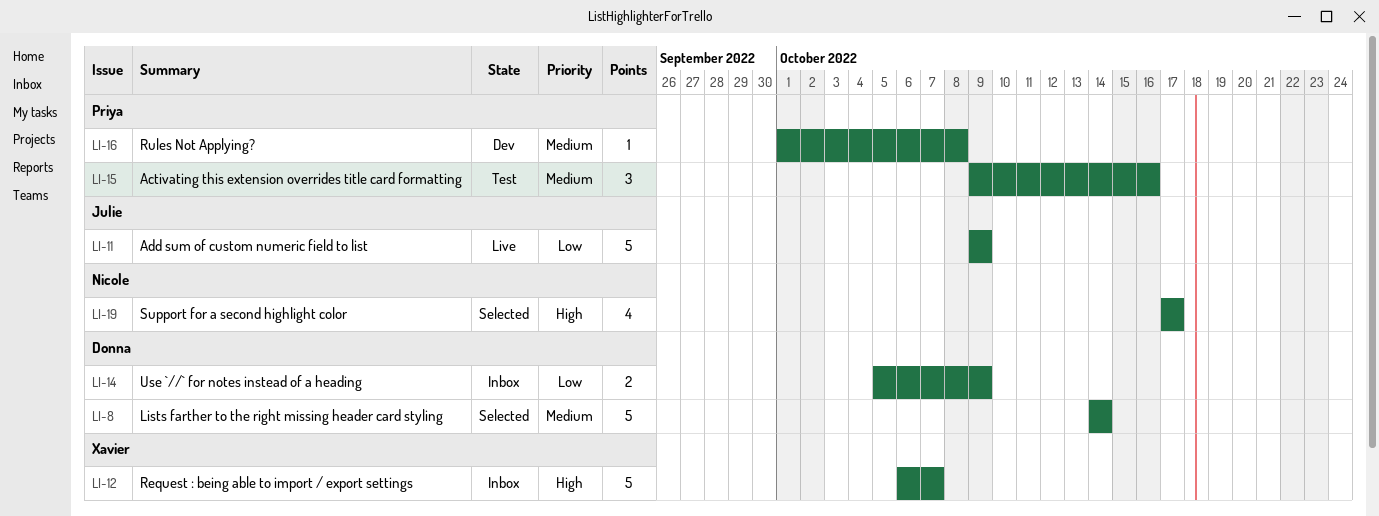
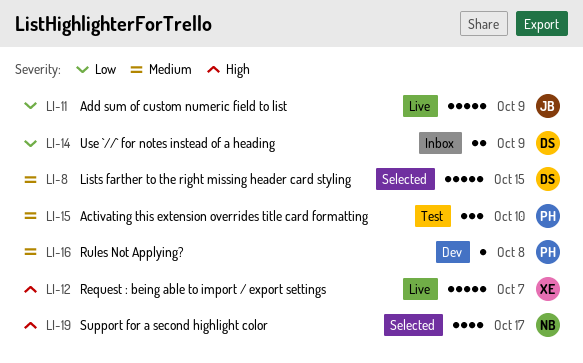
LI-8, due: Oct 14 -> Oct 15
LI-12, status: Inbox -> Live
LI-15, due: Oct 16 -> Oct 10

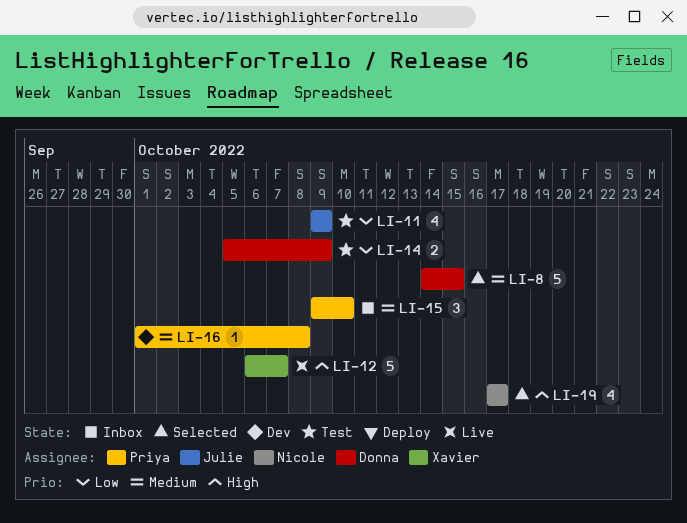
LI-11, status: Live -> Test
LI-11, estimate: 5 -> 4
LI-14, status: Inbox -> Test
LI-15, status: Test -> Inbox

